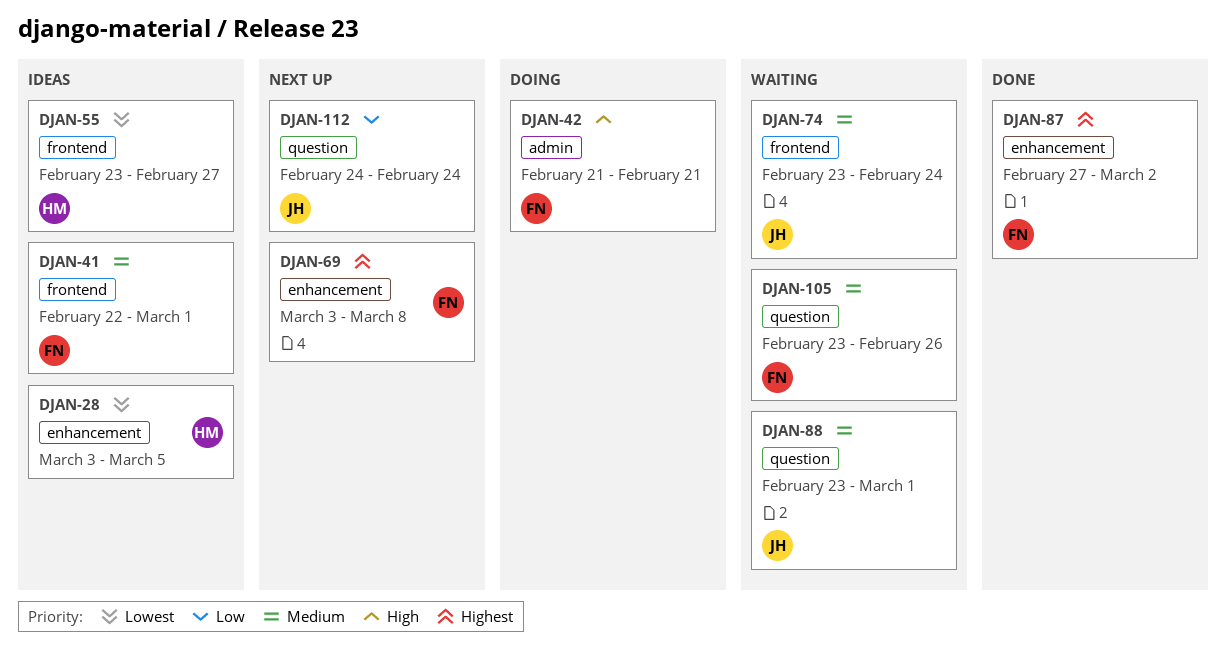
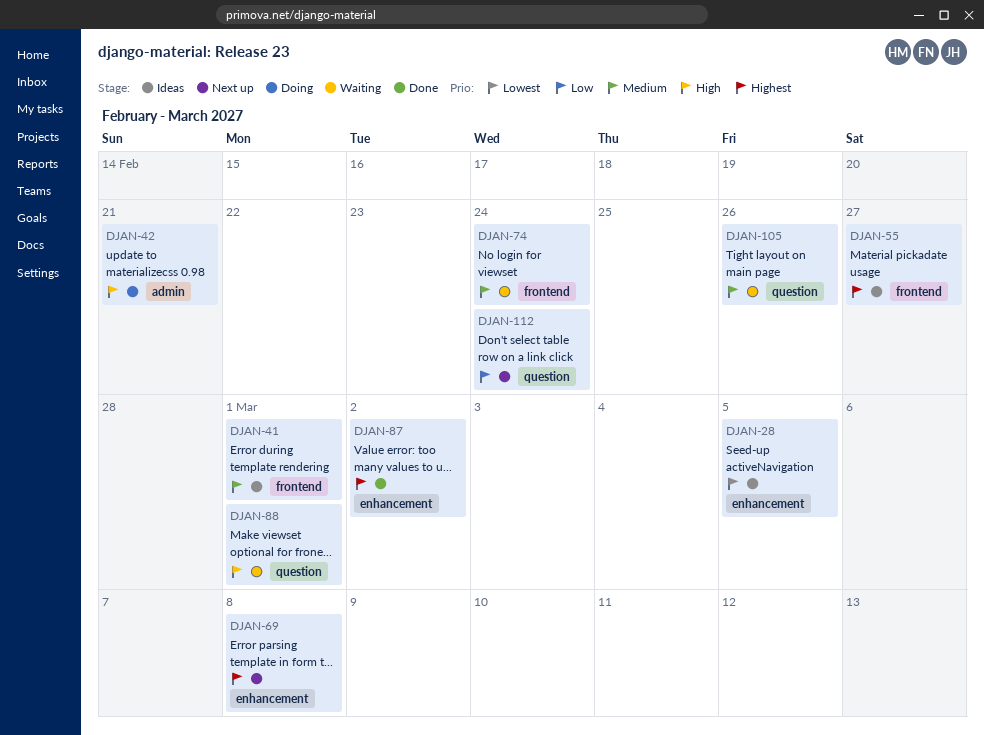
DJAN-55, priority: Lowest -> Highest
DJAN-88, priority: Medium -> High

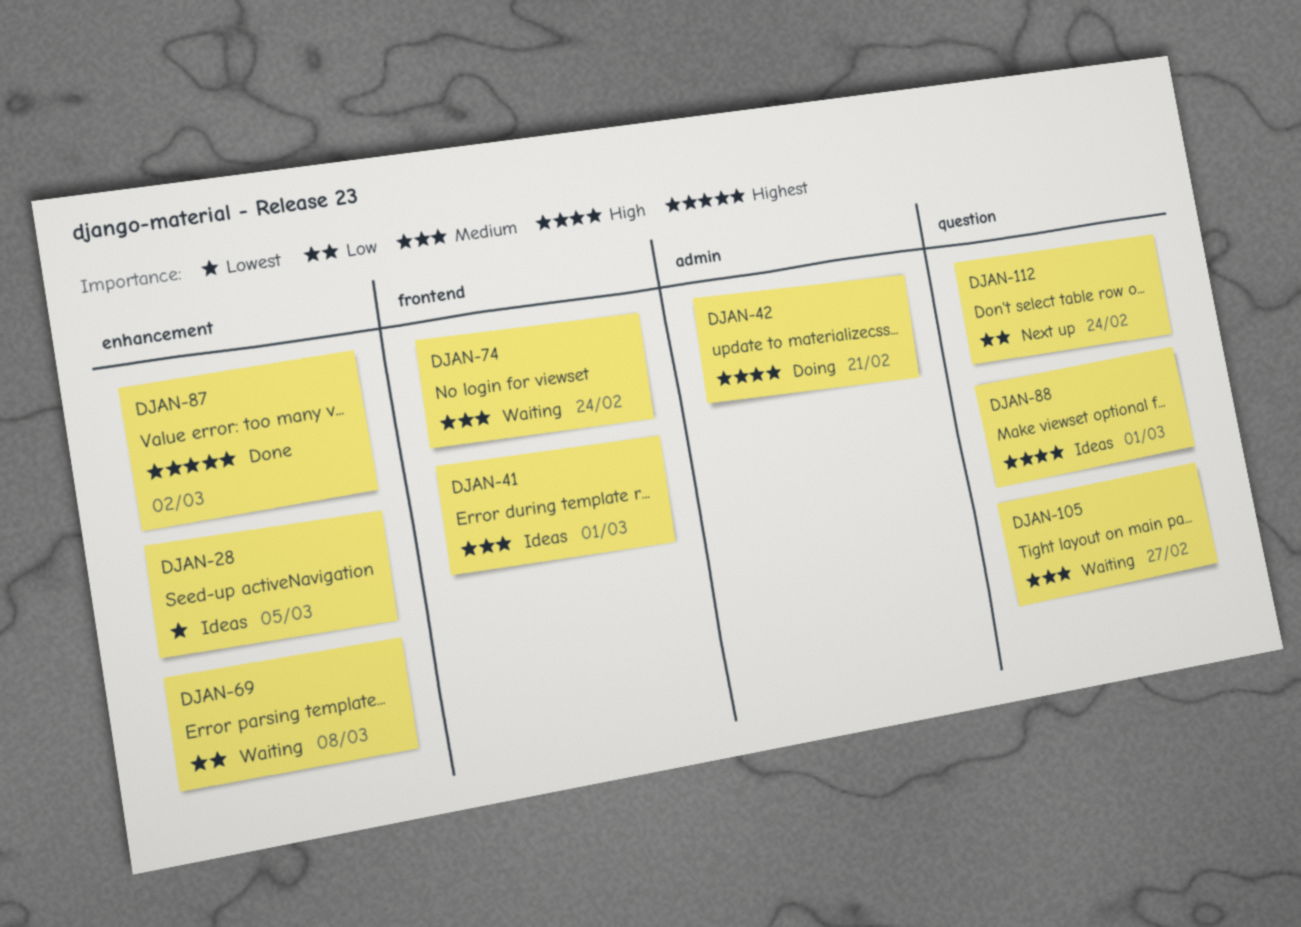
DJAN-55: present -> none
DJAN-69, status: Next up -> Waiting
DJAN-69, priority: Highest -> Low
DJAN-88, status: Waiting -> Ideas
DJAN-105, due: Feb 26 -> Feb 27

